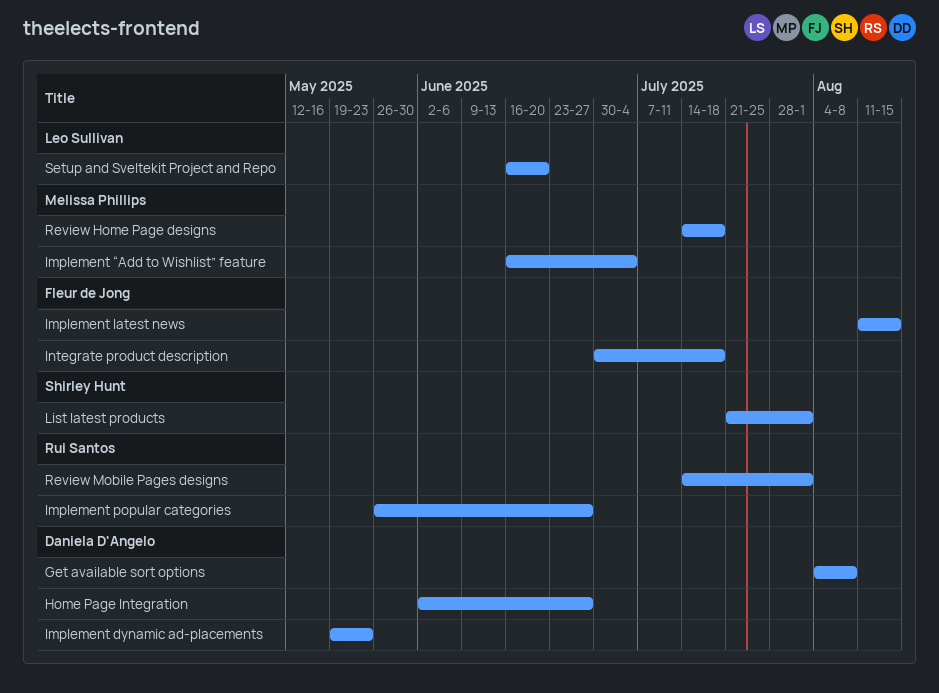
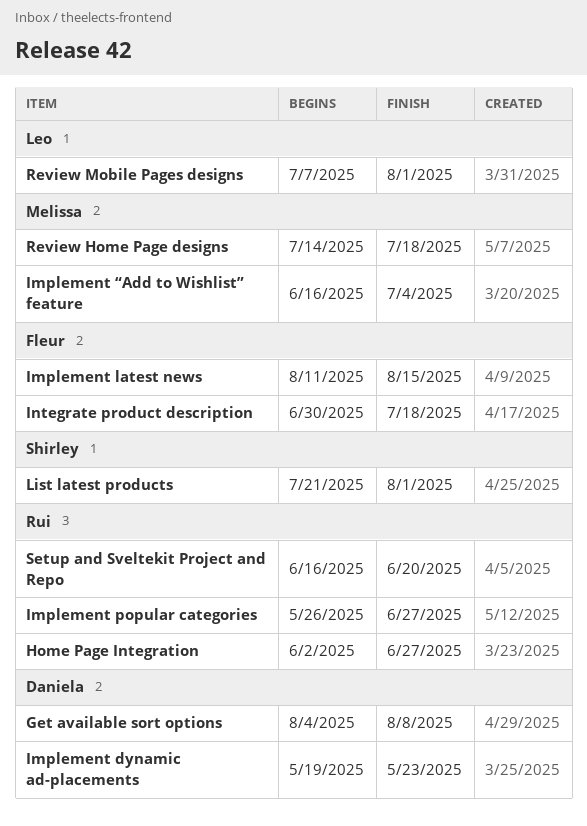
Home Page Integration, owner: Daniela D'Angelo -> Rui Santos
Review Mobile Pages designs, owner: Rui Santos -> Leo Sullivan
Review Mobile Pages designs, start: Jul 14 -> Jul 7
Setup and Sveltekit Project and Repo, owner: Leo Sullivan -> Rui Santos

